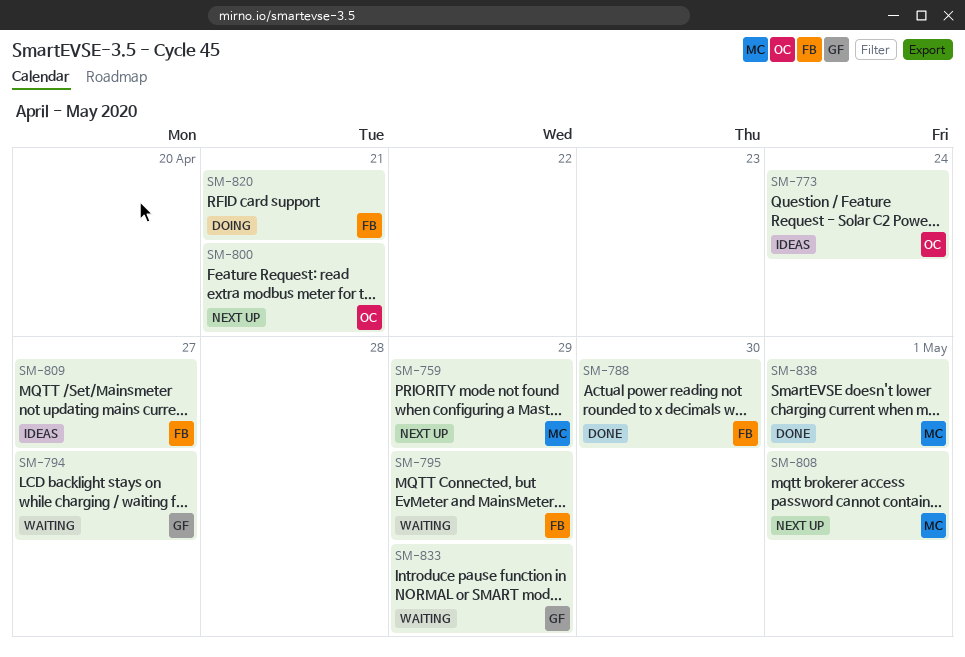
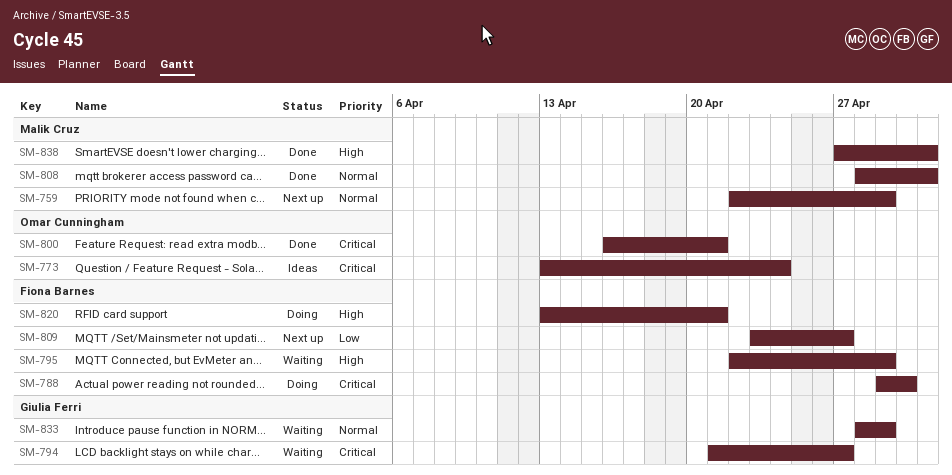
SM-788, status: Done -> Doing
SM-800, status: Next up -> Done
SM-808, status: Next up -> Done
SM-809, status: Ideas -> Next up

